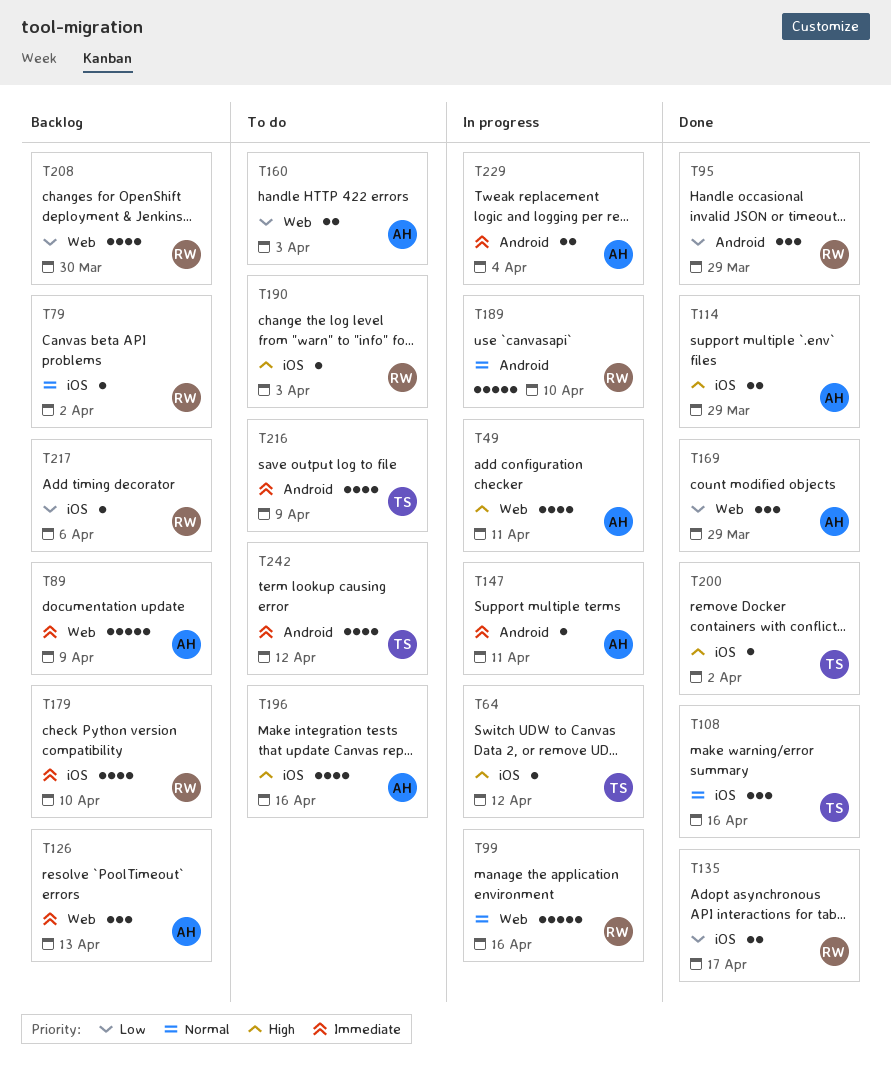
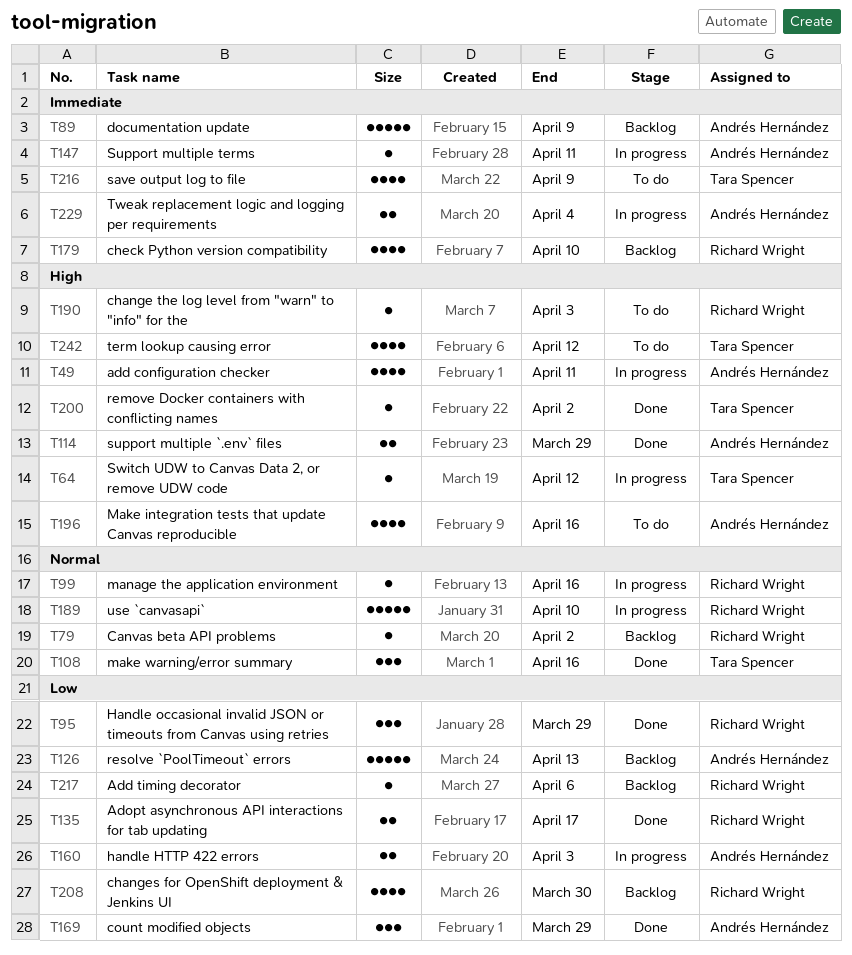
T99, estimate: 5 -> 1
T126, priority: Immediate -> Low
T126, estimate: 3 -> 5
T160, status: To do -> In progress
T242, priority: Immediate -> High

